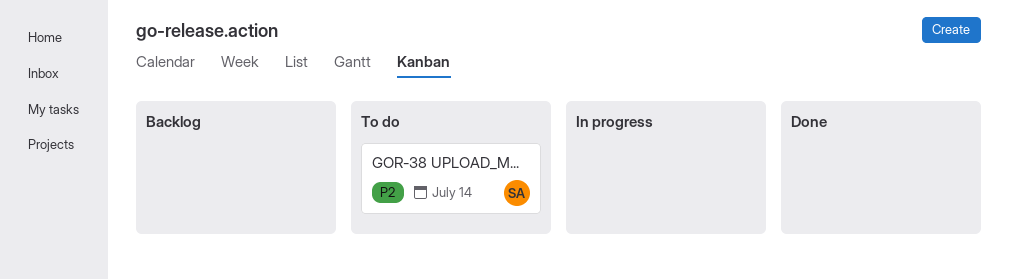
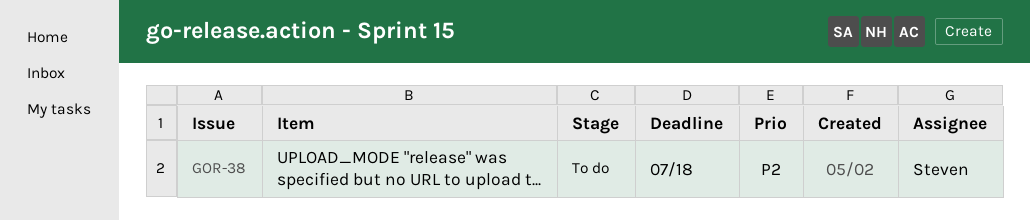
GOR-38, due: Jul 14 -> Jul 18

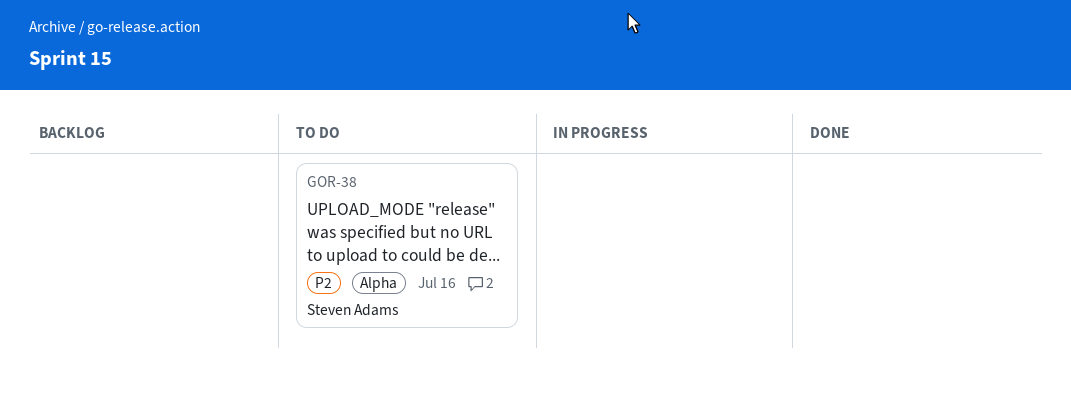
GOR-38, due: Jul 18 -> Jul 16

